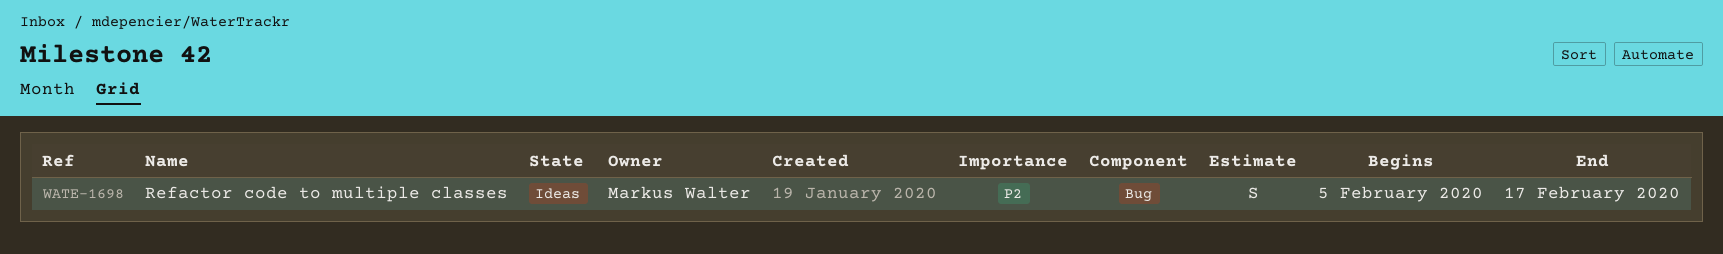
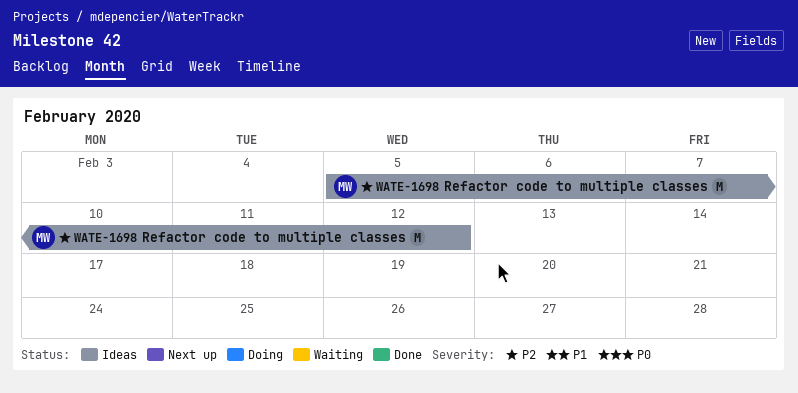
WATE-1698, estimate: S -> M
WATE-1698, due: Feb 17 -> Feb 12

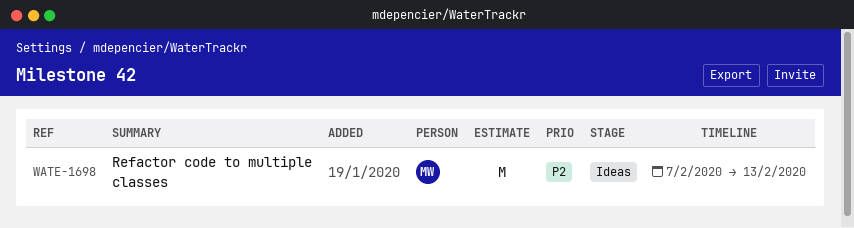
WATE-1698, start: Feb 5 -> Feb 7
WATE-1698, due: Feb 12 -> Feb 13

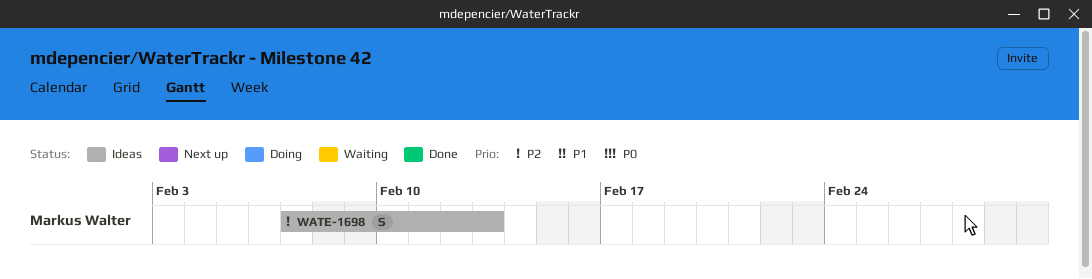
WATE-1698, estimate: M -> S

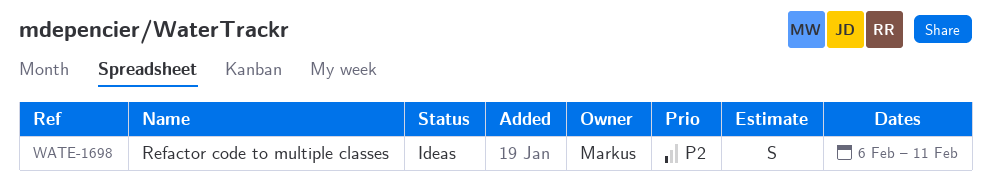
WATE-1698, start: Feb 7 -> Feb 6
WATE-1698, due: Feb 13 -> Feb 11

